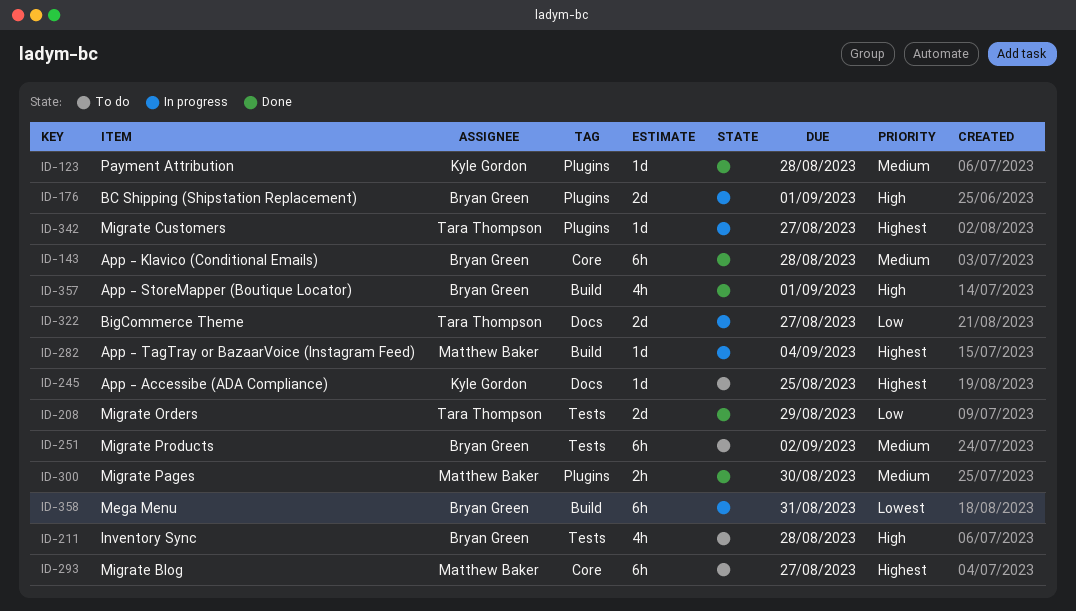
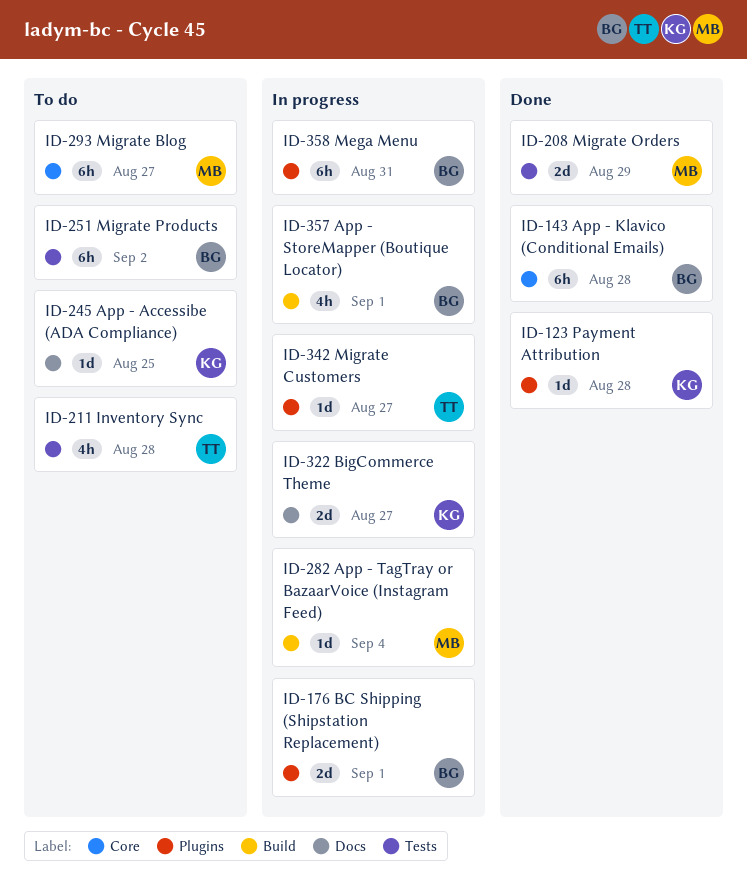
ID-208, owner: Tara Thompson -> Matthew Baker
ID-211, owner: Bryan Green -> Tara Thompson
ID-300: present -> none
ID-322, owner: Tara Thompson -> Kyle Gordon
ID-357, status: Done -> In progress
ID-358, label: Build -> Plugins

